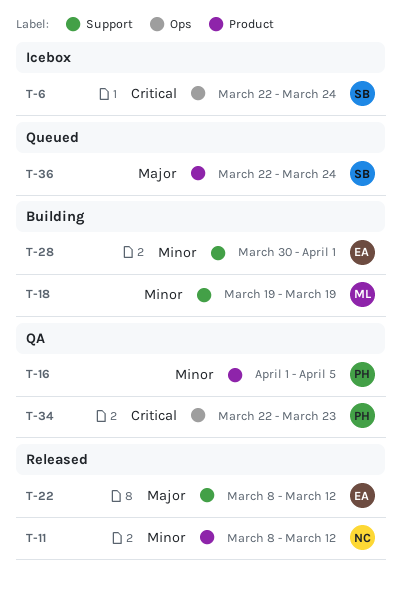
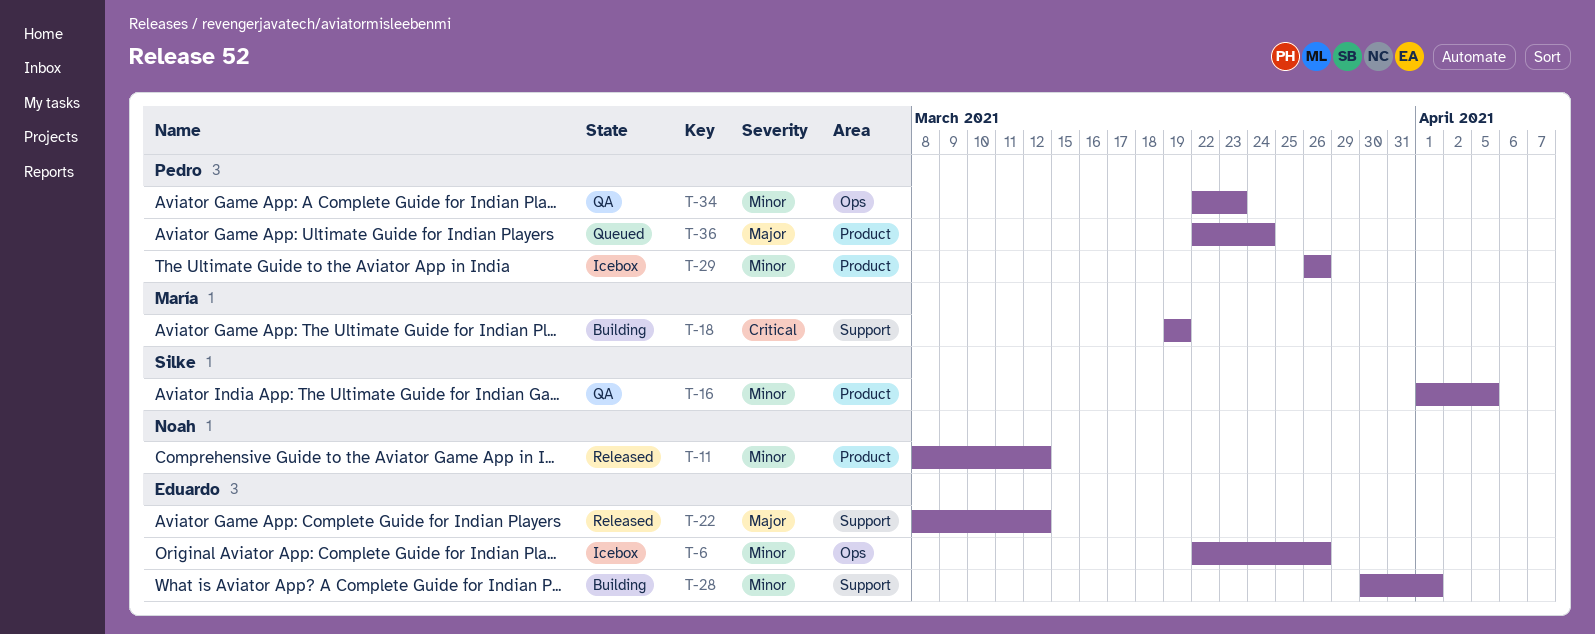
T-6, owner: Silke -> Eduardo
T-6, priority: Critical -> Minor
T-6, due: Mar 24 -> Mar 26
T-16, owner: Pedro -> Silke
T-18, priority: Minor -> Critical
T-29: none -> present
T-34, priority: Critical -> Minor
T-36, owner: Silke -> Pedro

